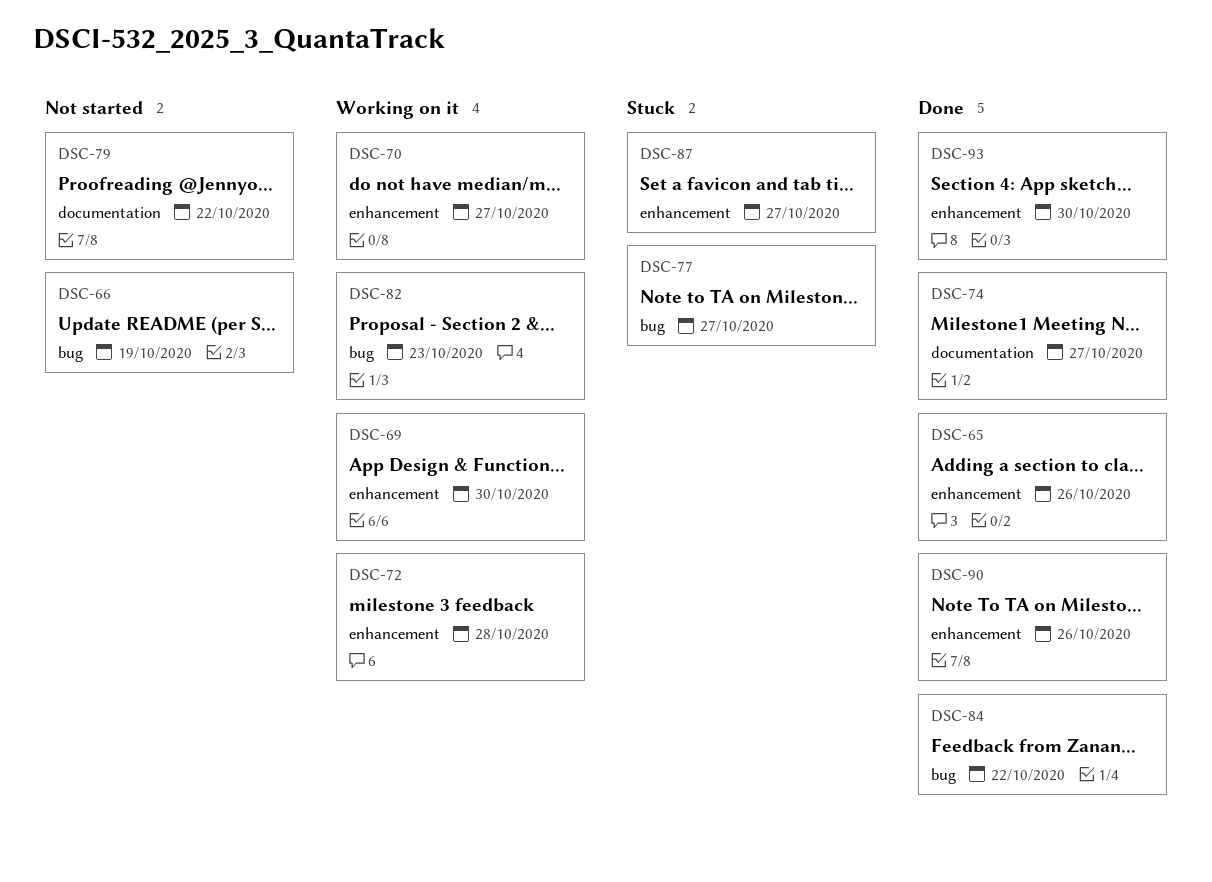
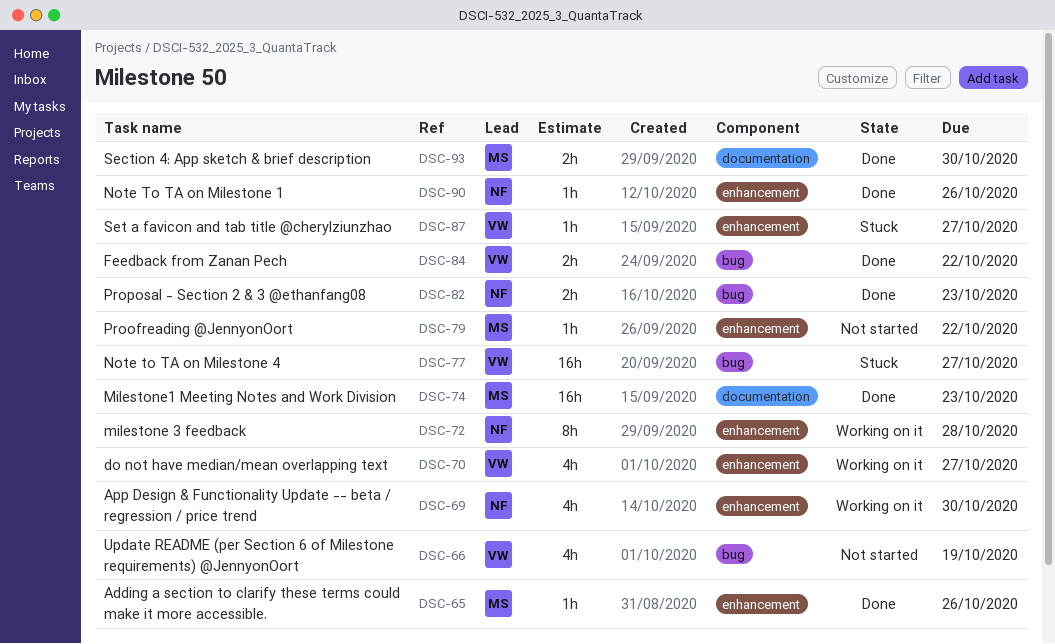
DSC-74, due: Oct 27 -> Oct 23
DSC-79, label: documentation -> enhancement
DSC-82, status: Working on it -> Done
DSC-93, label: enhancement -> documentation

